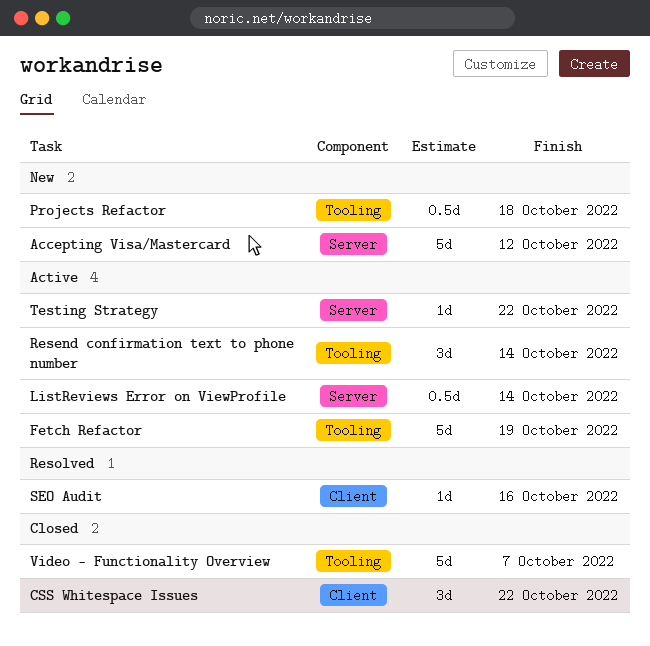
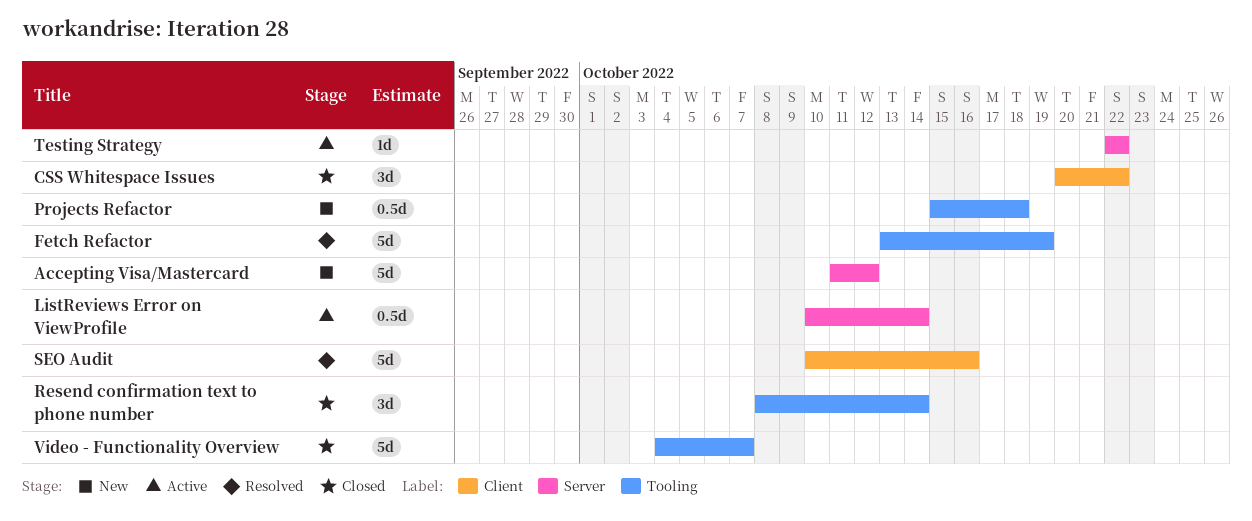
Fetch Refactor, status: Active -> Resolved
Resend confirmation text to phone number, status: Active -> Closed
SEO Audit, estimate: 1d -> 5d

